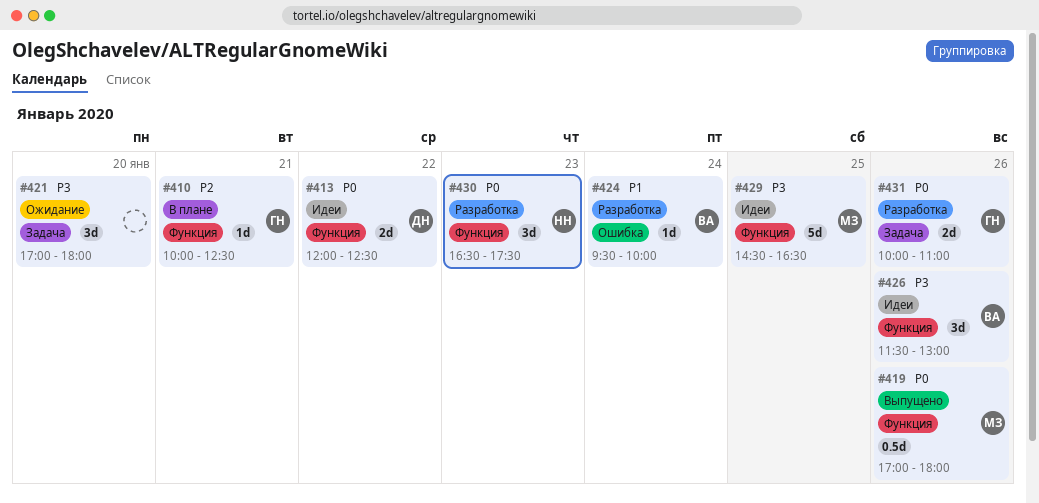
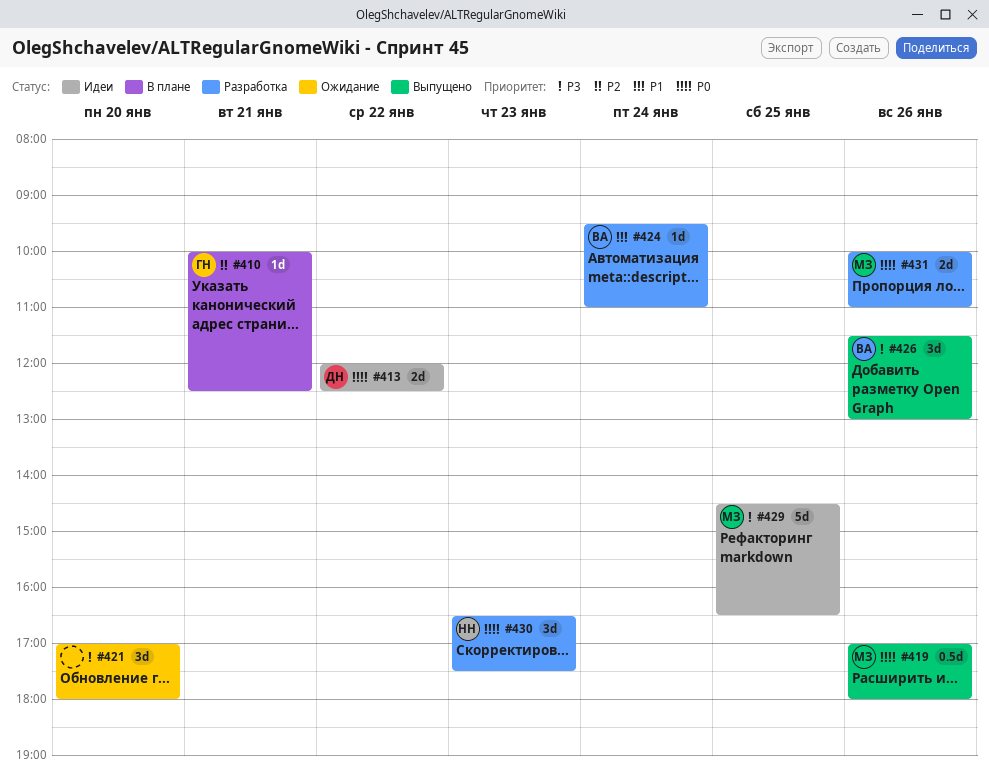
#424, ends: 10:00 -> 11:00
#426, status: Идеи -> Выпущено
#431, owner: ГН -> МЗ

